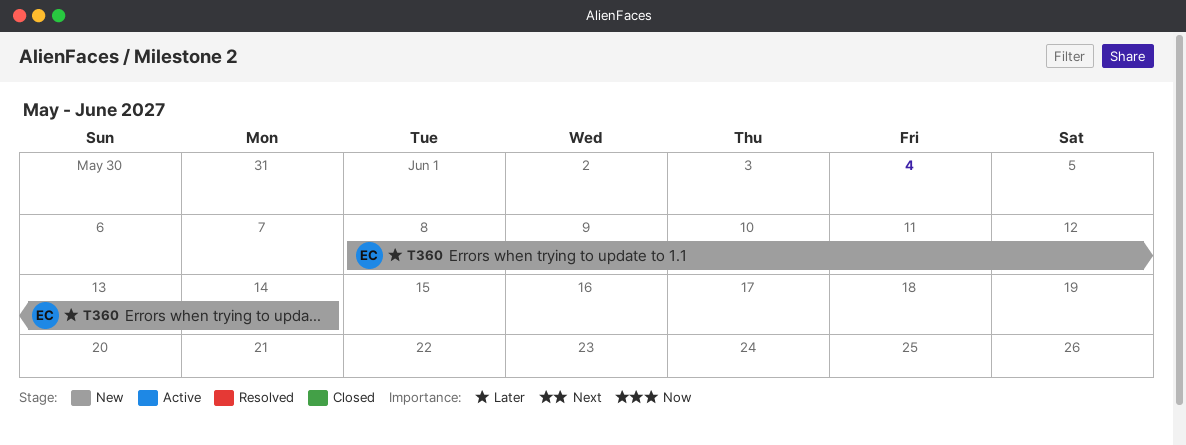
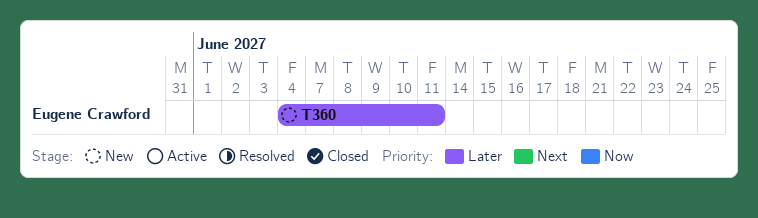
T360, start: Jun 8 -> Jun 4
T360, due: Jun 14 -> Jun 11

